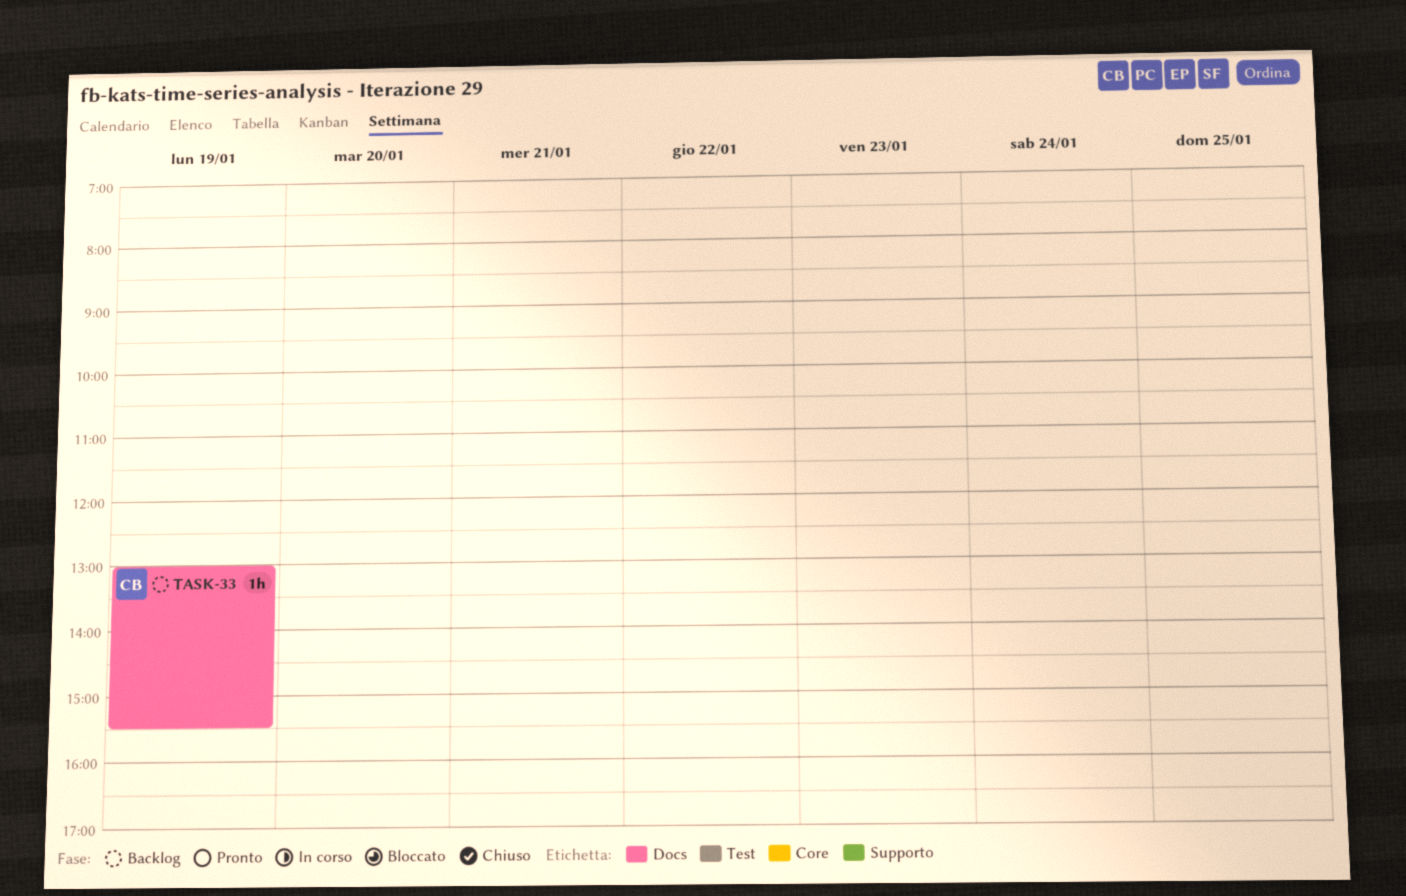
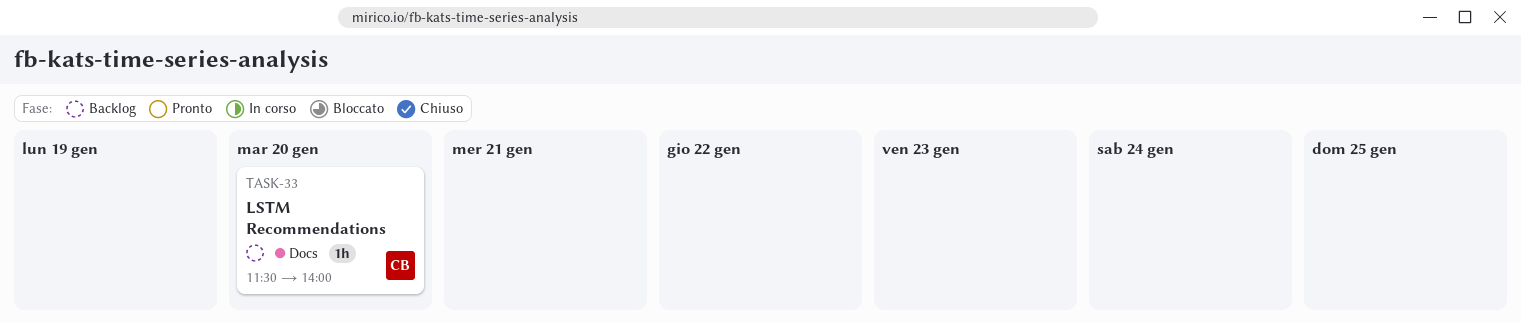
TASK-33, day: Jan 19 -> Jan 20
TASK-33, begins: 13:00 -> 11:30
TASK-33, ends: 15:30 -> 14:00

